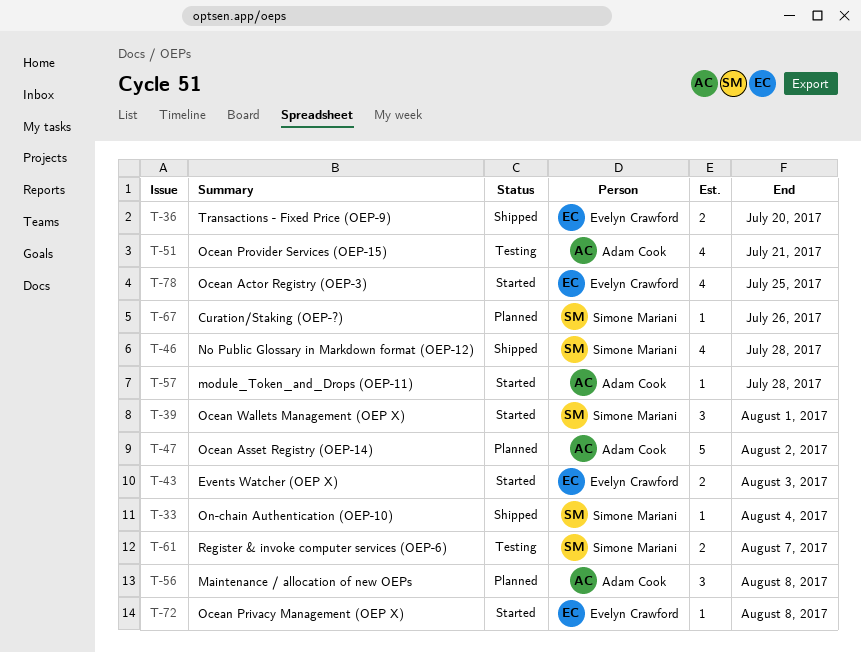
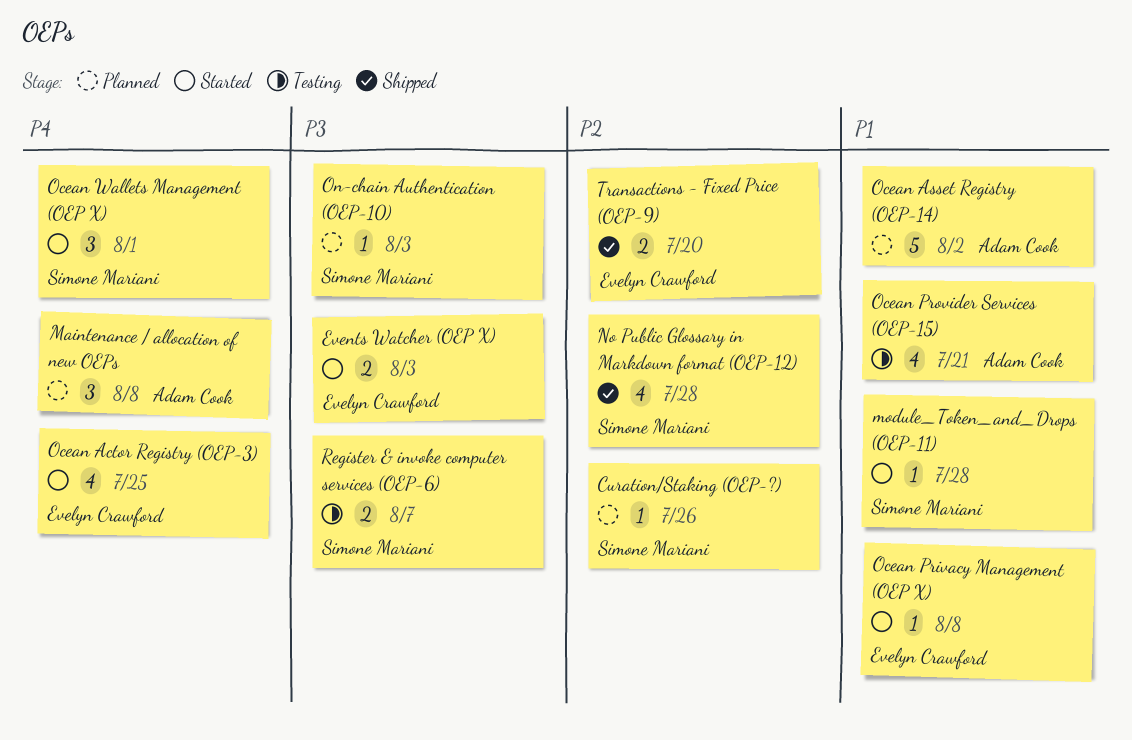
module_Token_and_Drops (OEP-11), owner: Adam Cook -> Simone Mariani
On-chain Authentication (OEP-10), status: Shipped -> Planned
On-chain Authentication (OEP-10), due: Aug 4 -> Aug 3

